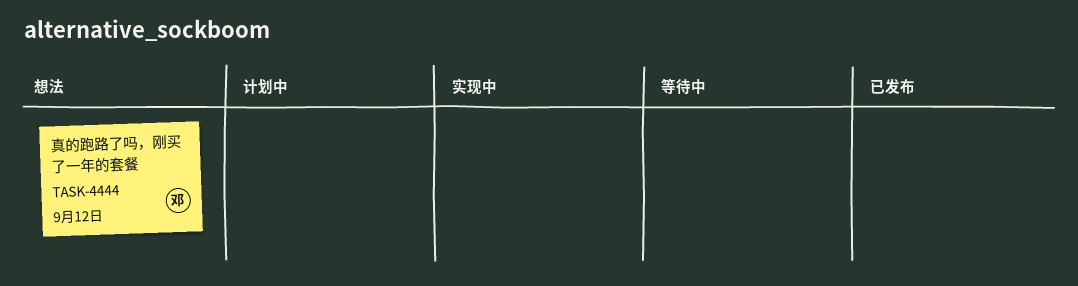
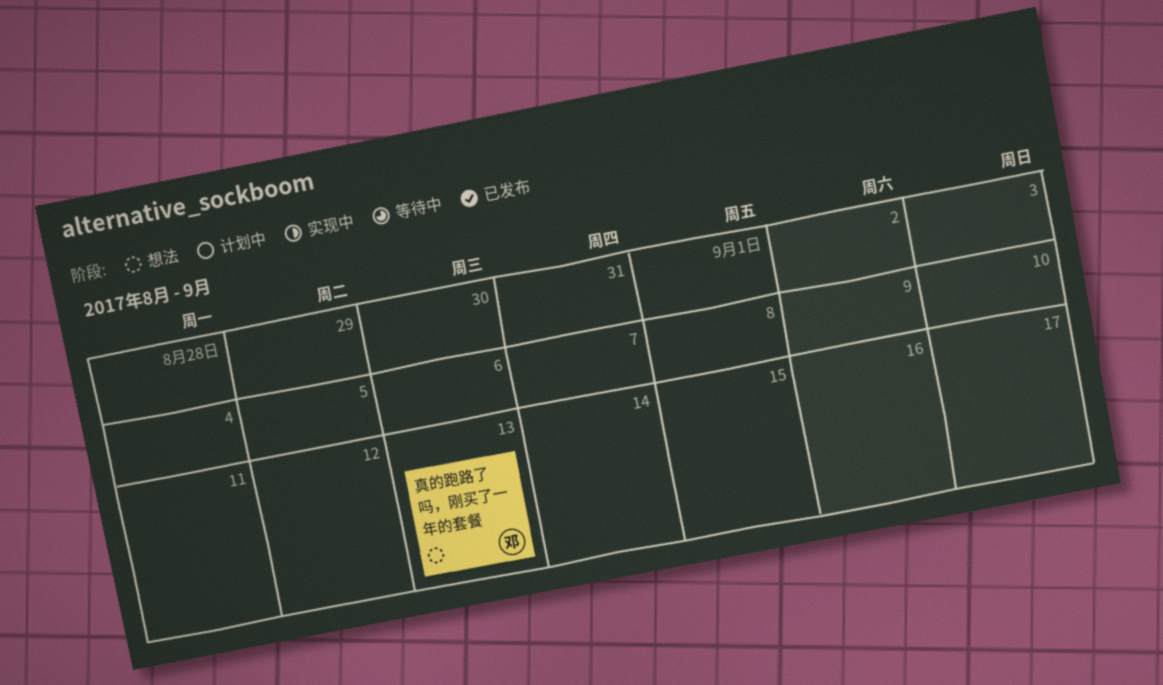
真的跑路了吗，刚买了一年的套餐, due: Sep 12 -> Sep 13

